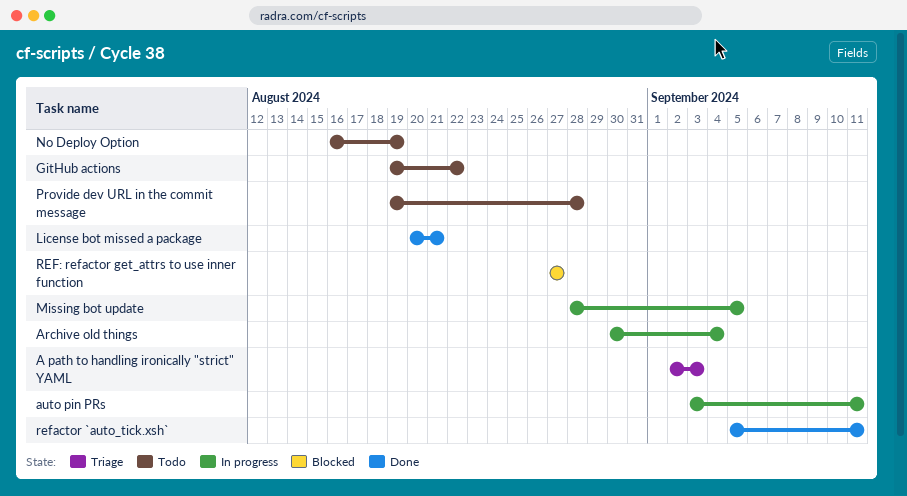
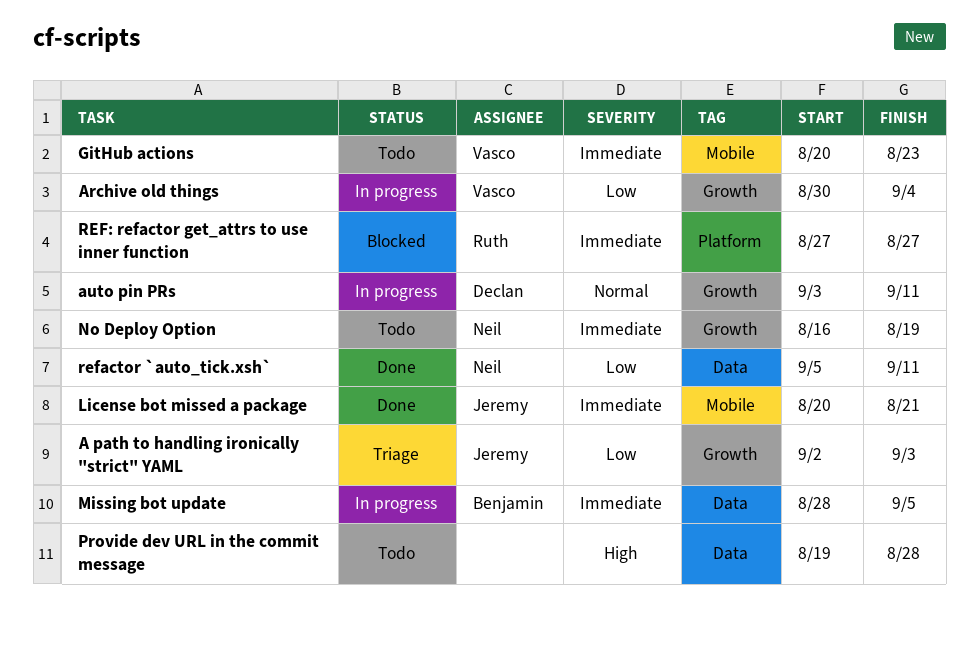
GitHub actions, start: Aug 19 -> Aug 20
GitHub actions, due: Aug 22 -> Aug 23

